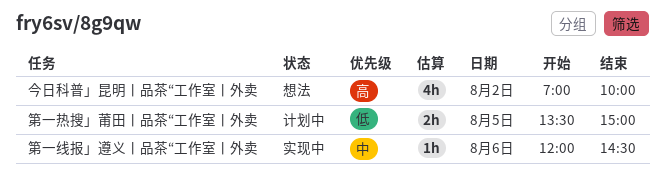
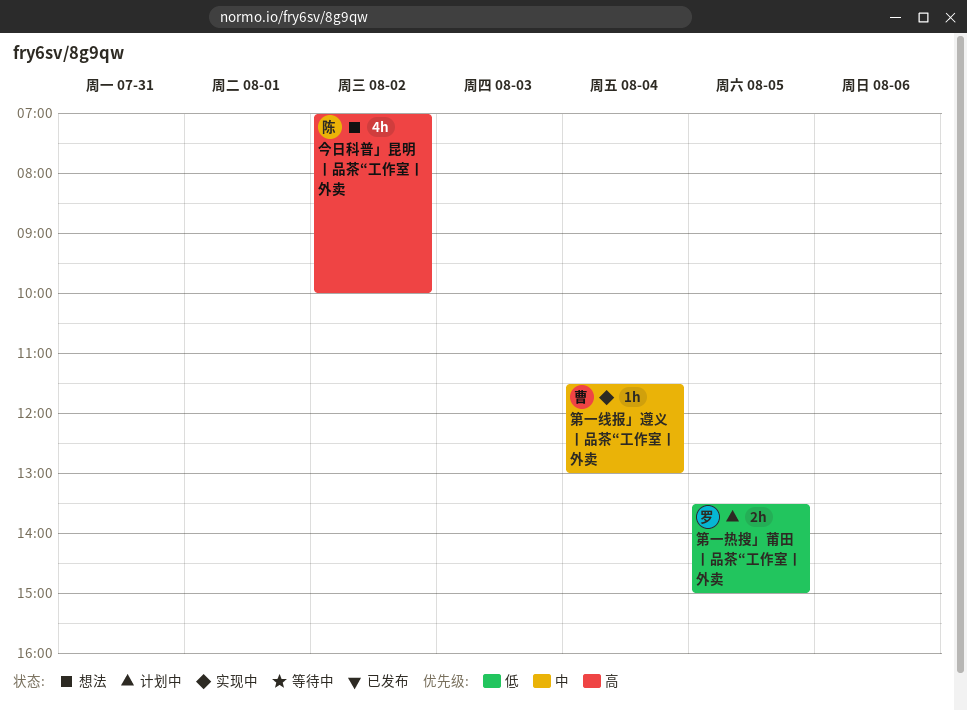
第一线报」遵义丨品茶“工作室丨外卖, day: Aug 6 -> Aug 4
第一线报」遵义丨品茶“工作室丨外卖, begins: 12:00 -> 11:30
第一线报」遵义丨品茶“工作室丨外卖, ends: 14:30 -> 13:00

